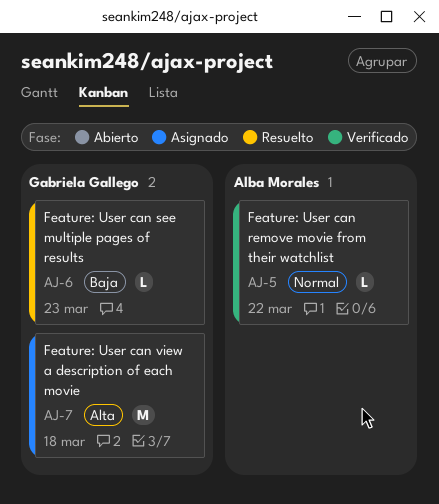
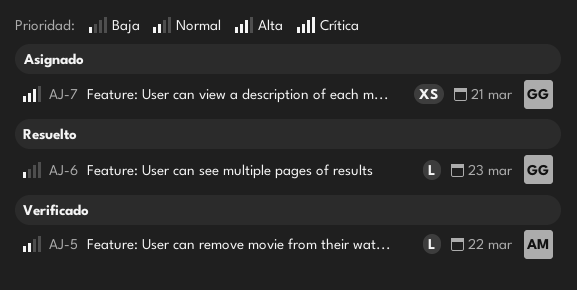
AJ-7, estimate: M -> XS
AJ-7, due: Mar 18 -> Mar 21

